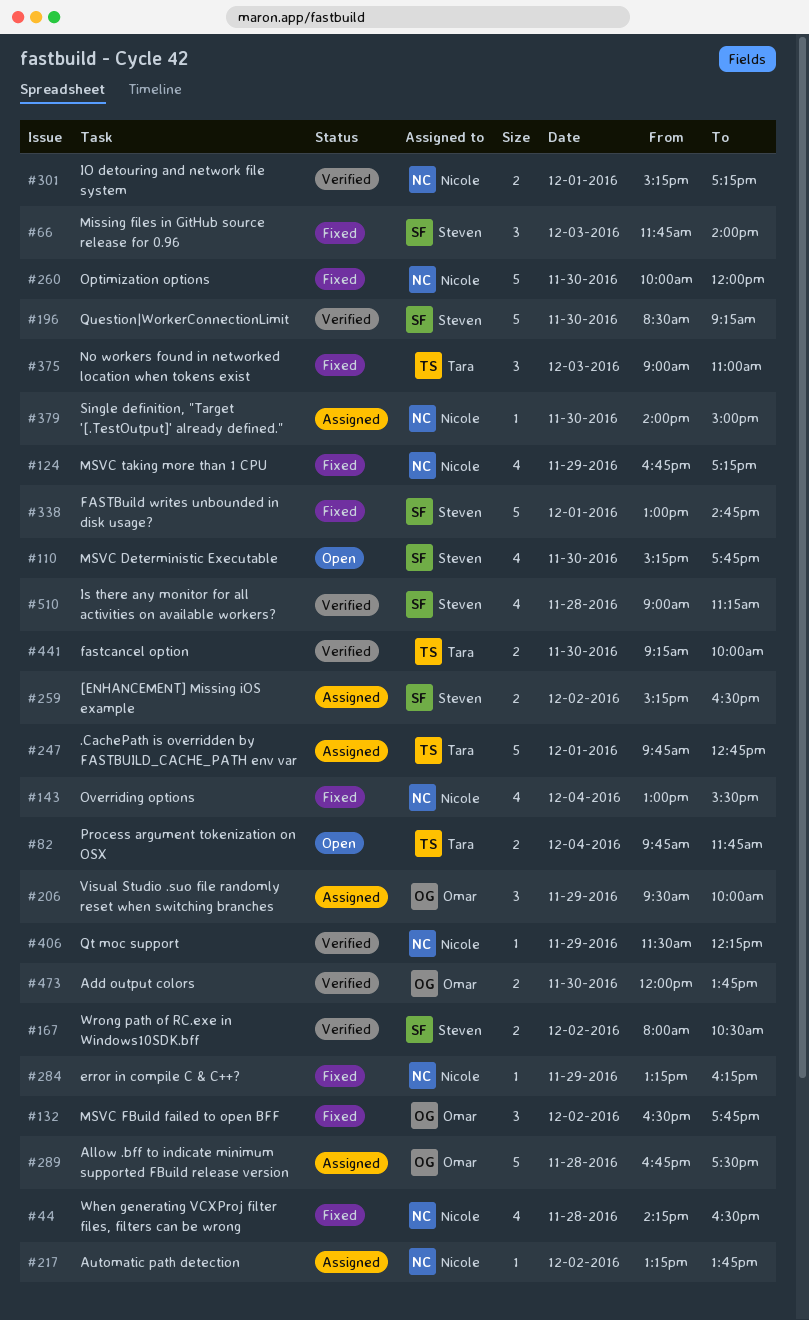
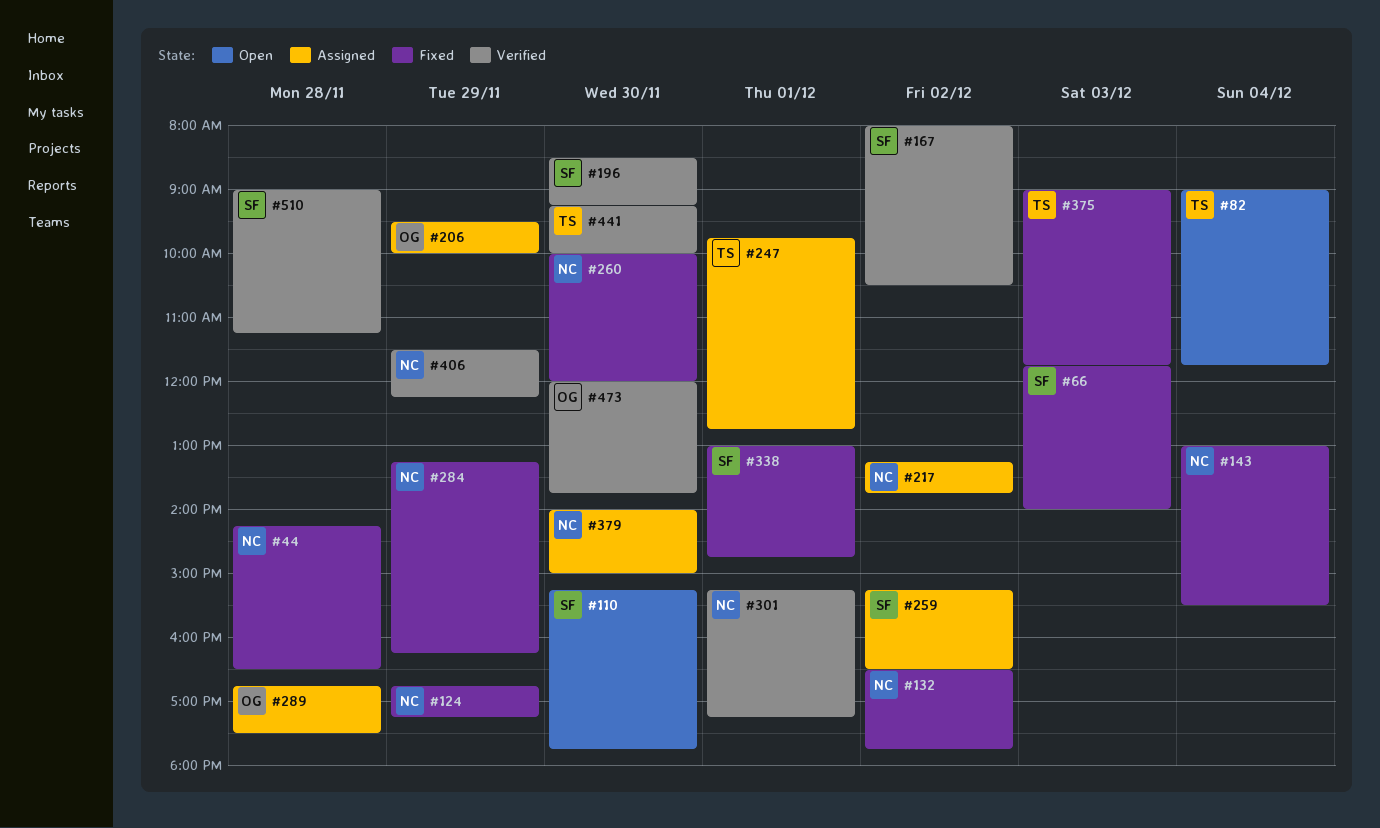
#82, begins: 09:45 -> 09:00
#132, owner: Omar -> Nicole
#375, ends: 11:00 -> 11:45

